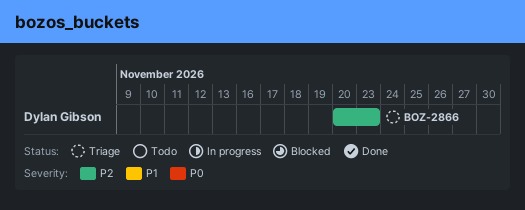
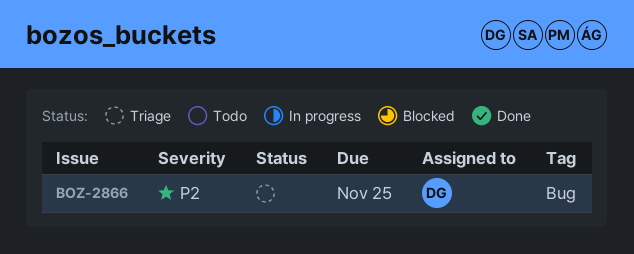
BOZ-2866, due: Nov 23 -> Nov 25

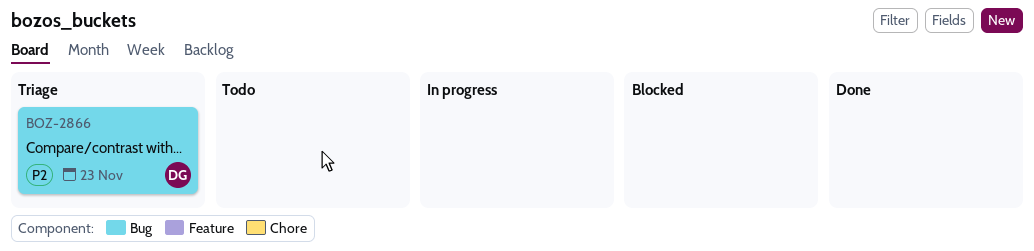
BOZ-2866, due: Nov 25 -> Nov 23

